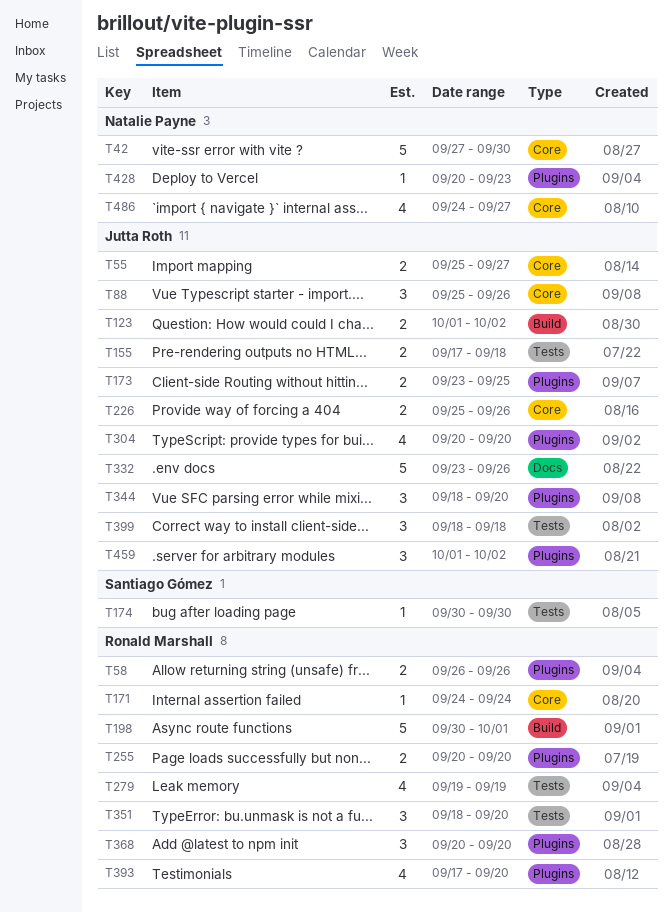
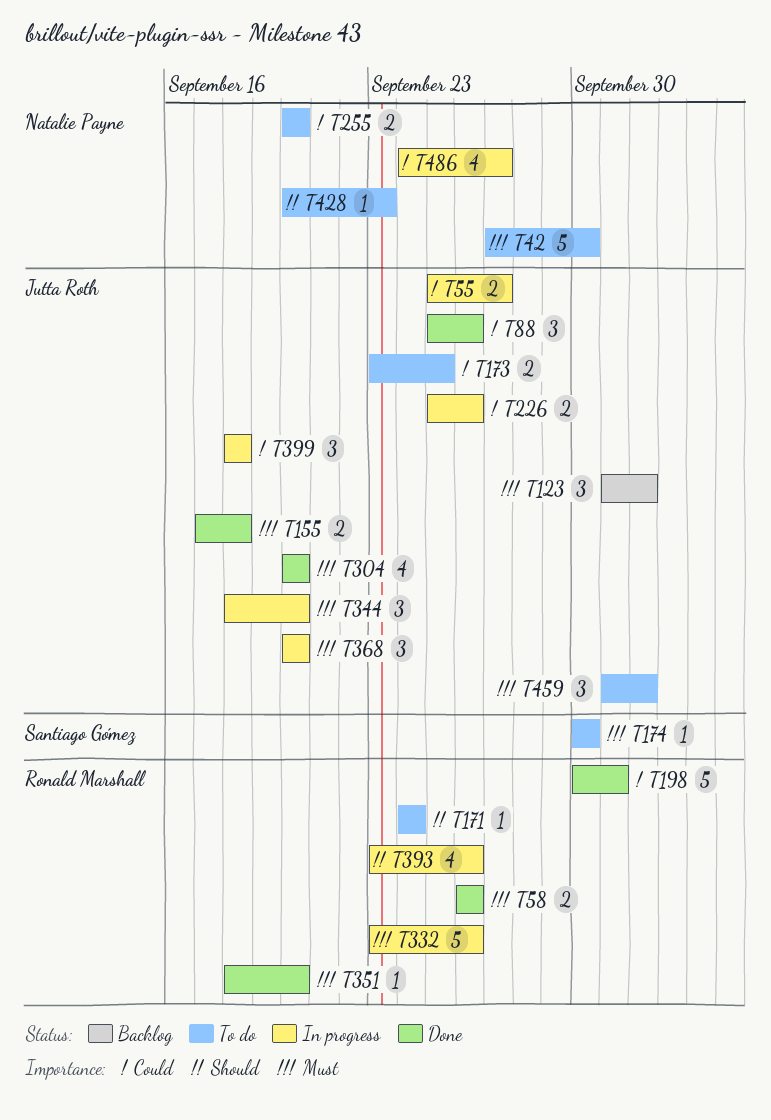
T123, estimate: 2 -> 3
T255, owner: Ronald Marshall -> Natalie Payne
T279: present -> none
T332, owner: Jutta Roth -> Ronald Marshall
T351, estimate: 3 -> 1
T368, owner: Ronald Marshall -> Jutta Roth
T393, start: Sep 17 -> Sep 23
T393, due: Sep 20 -> Sep 26

